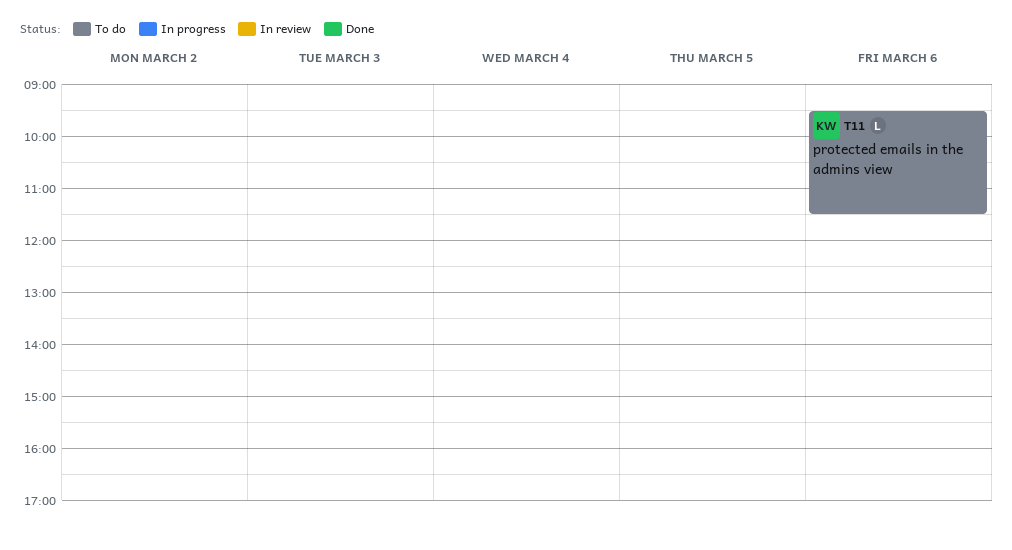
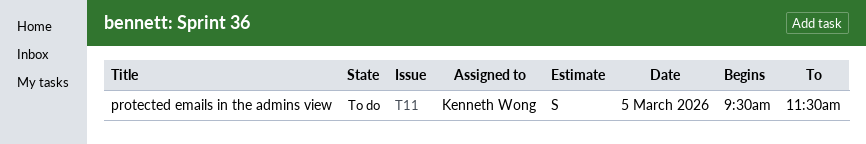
T11, estimate: L -> S
T11, day: Mar 6 -> Mar 5

